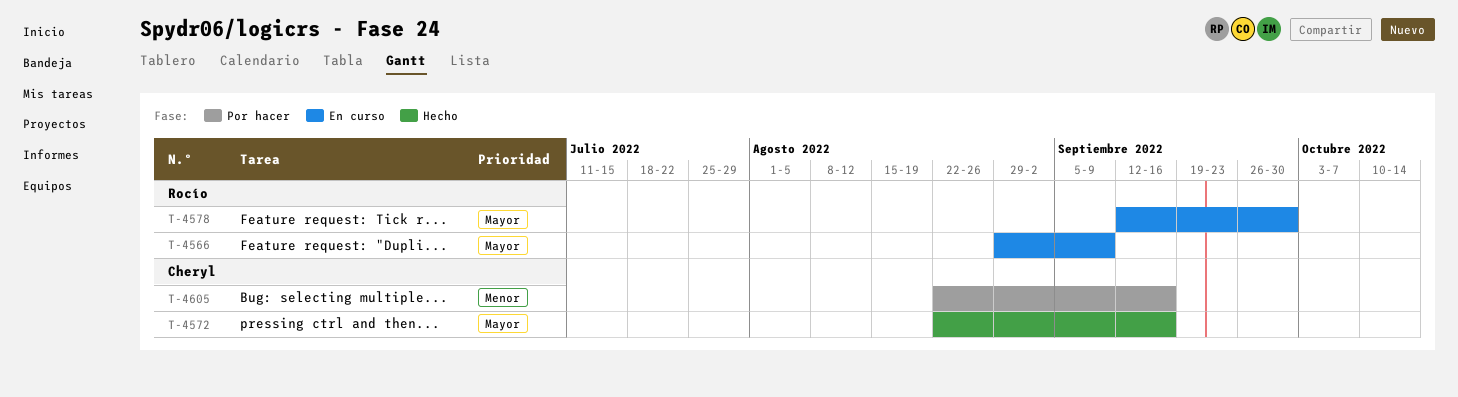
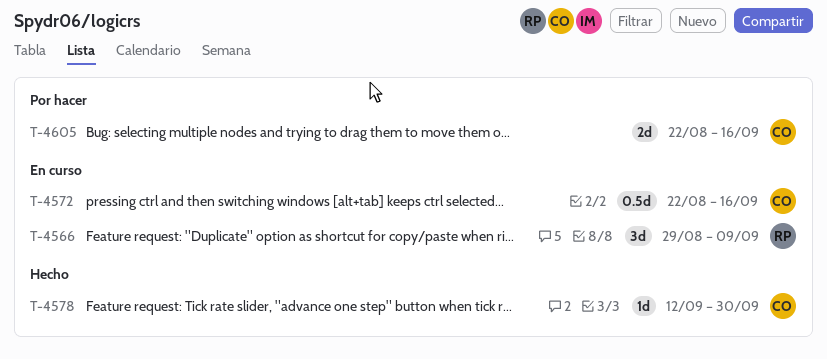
T-4572, status: Hecho -> En curso
T-4578, status: En curso -> Hecho
T-4578, owner: Rocío -> Cheryl

